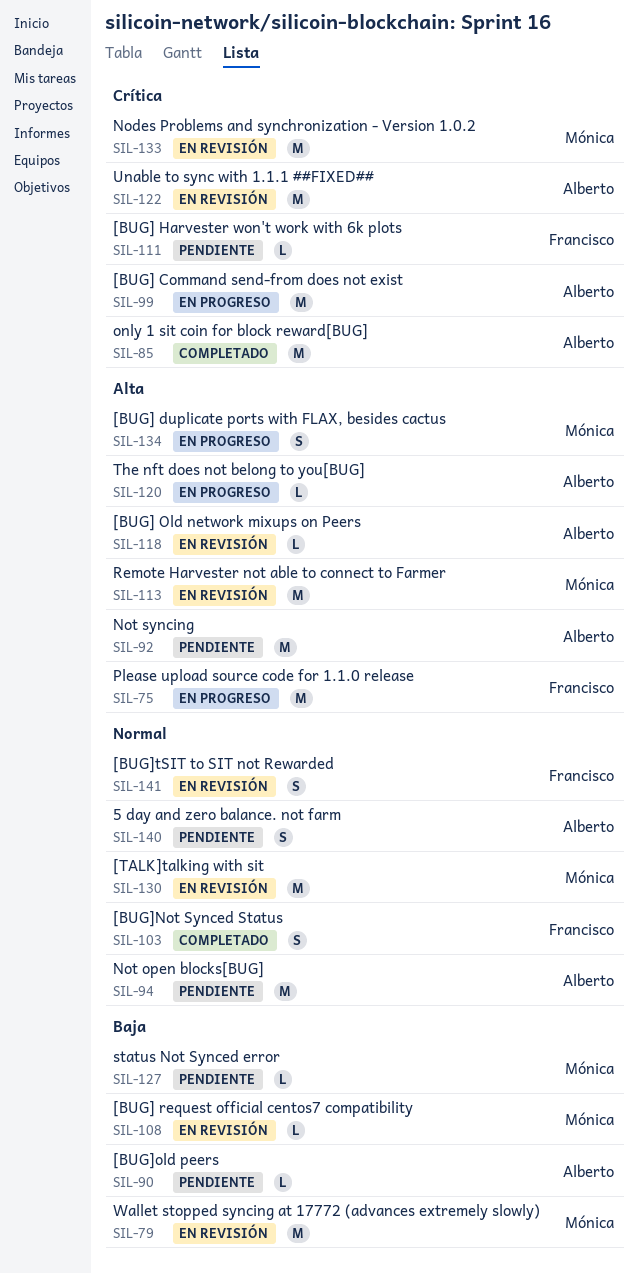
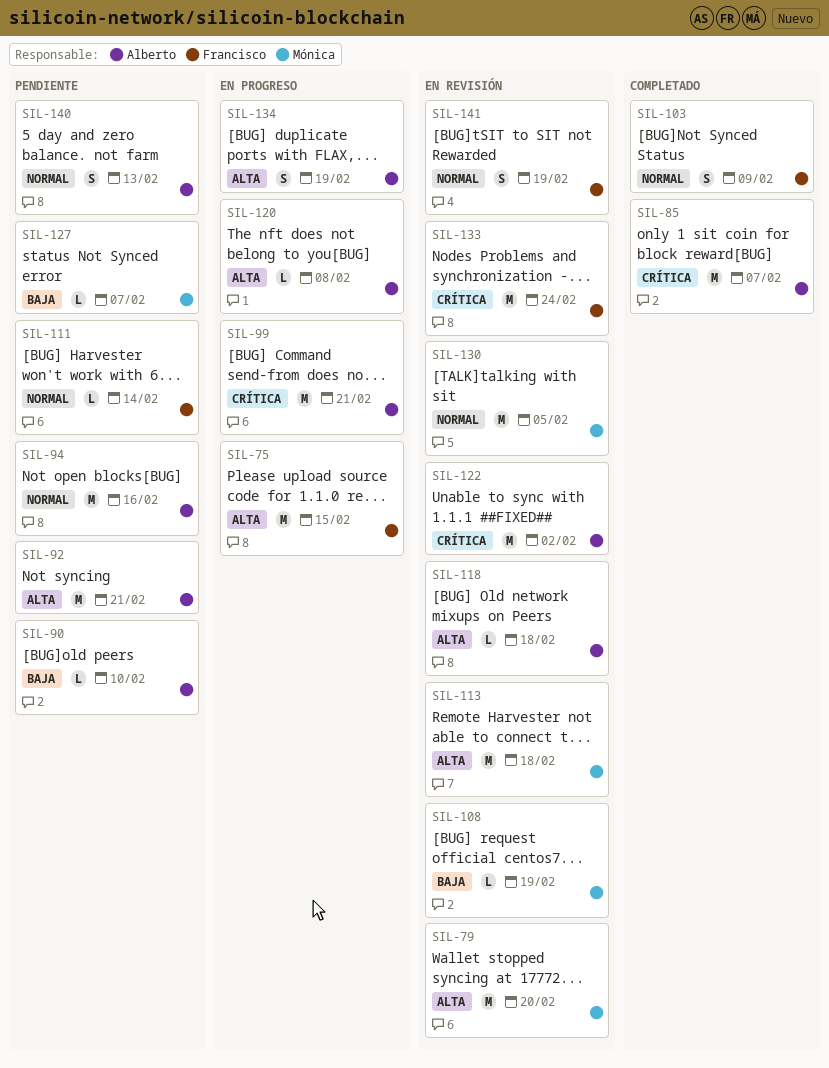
SIL-79, priority: Baja -> Alta
SIL-111, priority: Crítica -> Normal
SIL-133, owner: Mónica -> Francisco
SIL-134, owner: Mónica -> Alberto

